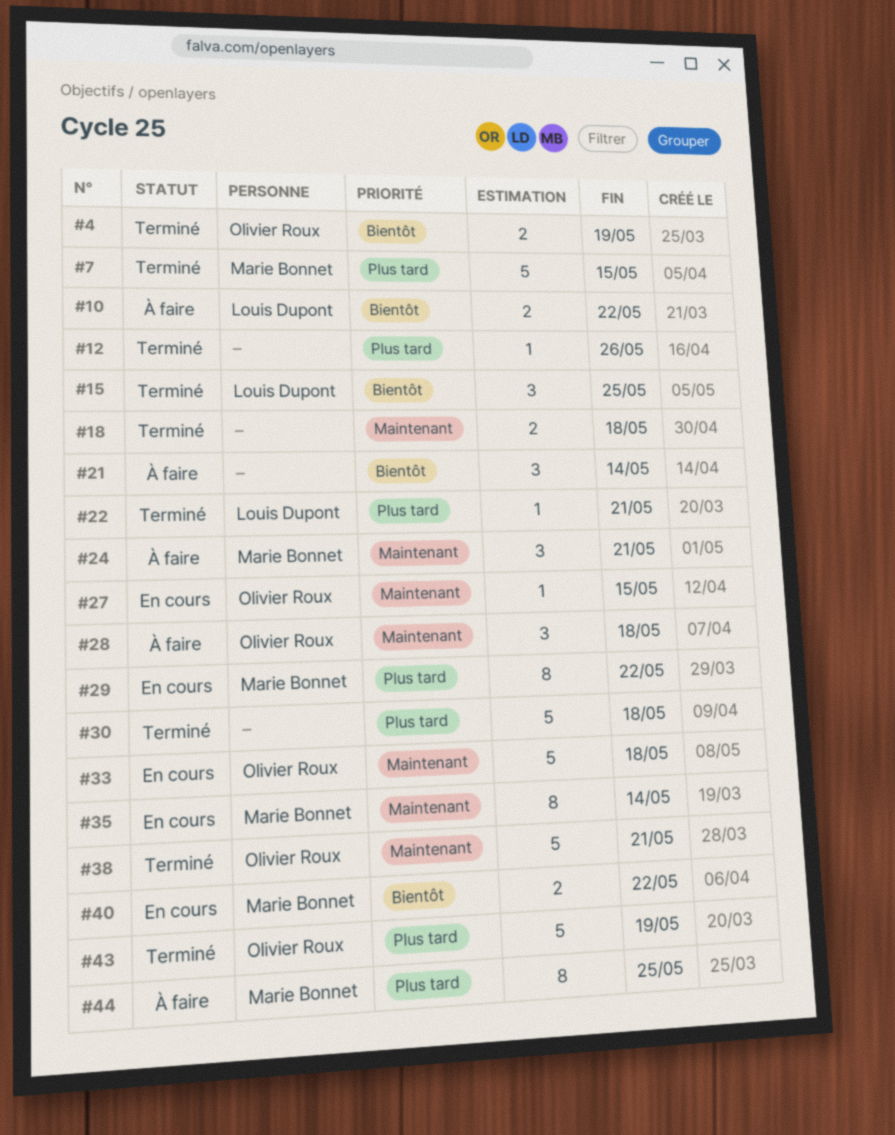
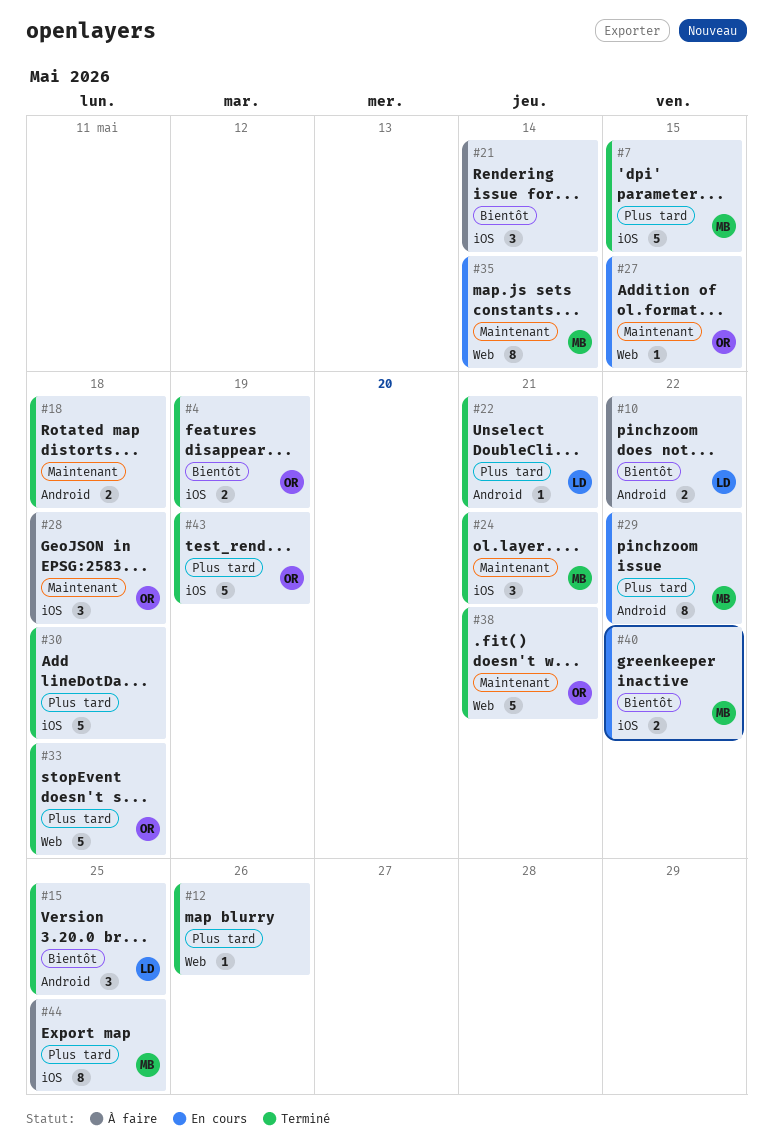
#24, status: À faire -> Terminé
#33, status: En cours -> Terminé
#33, priority: Maintenant -> Plus tard

